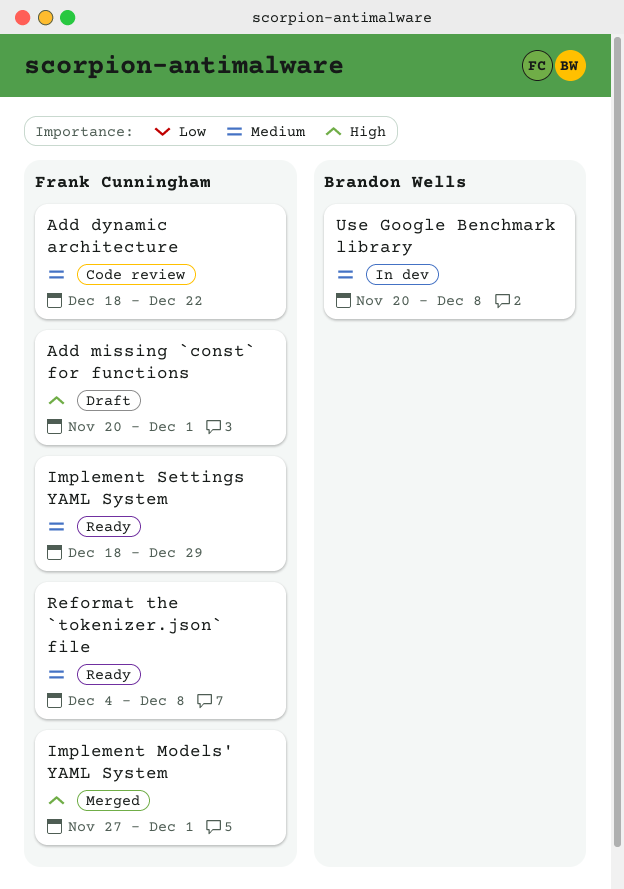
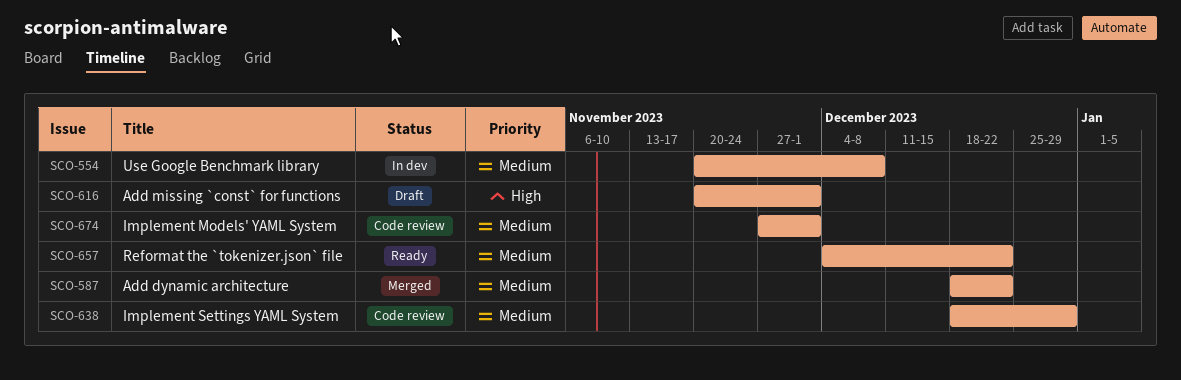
Add dynamic architecture, status: Code review -> Merged
Implement Models' YAML System, status: Merged -> Code review
Implement Models' YAML System, priority: High -> Medium
Implement Settings YAML System, status: Ready -> Code review
Reformat the `tokenizer.json` file, due: Dec 8 -> Dec 22

